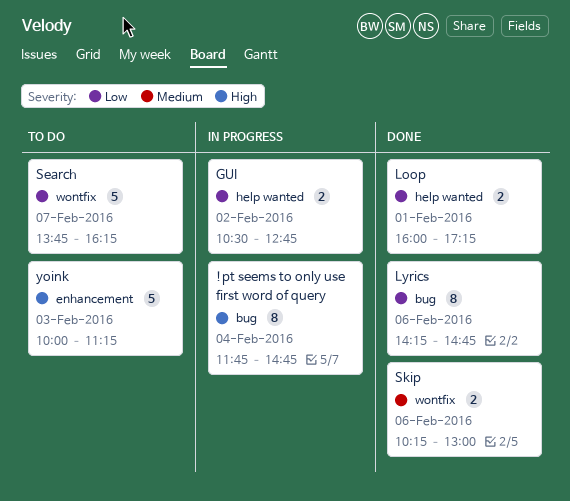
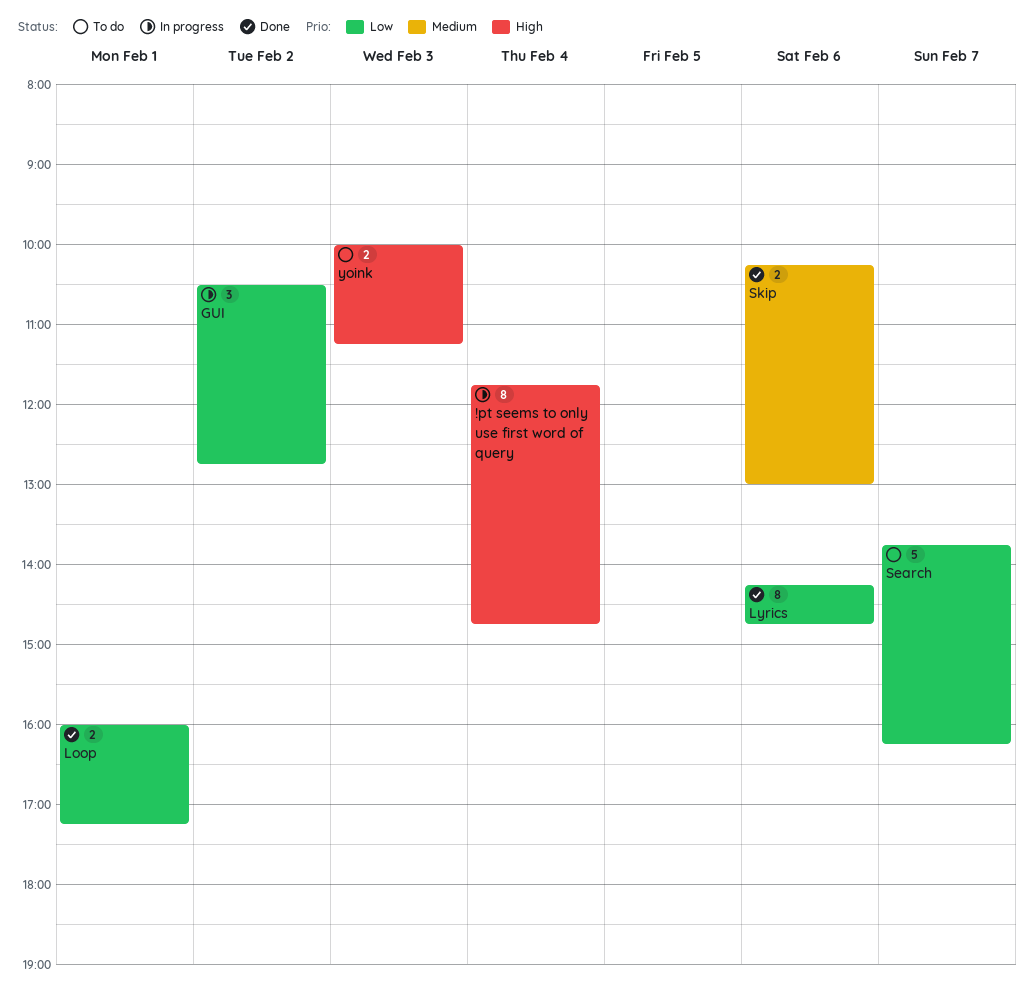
GUI, estimate: 2 -> 3
yoink, estimate: 5 -> 2

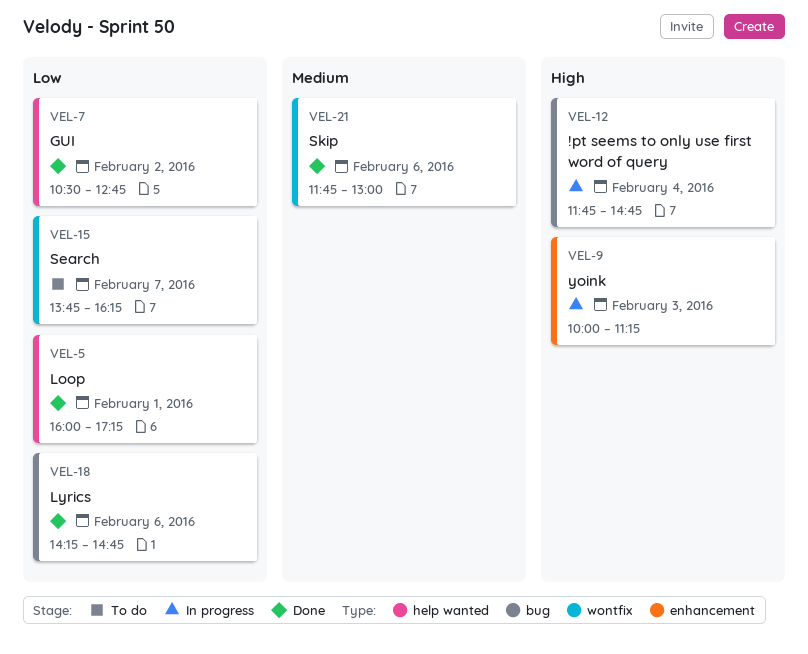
GUI, status: In progress -> Done
Skip, begins: 10:15 -> 11:45
yoink, status: To do -> In progress

